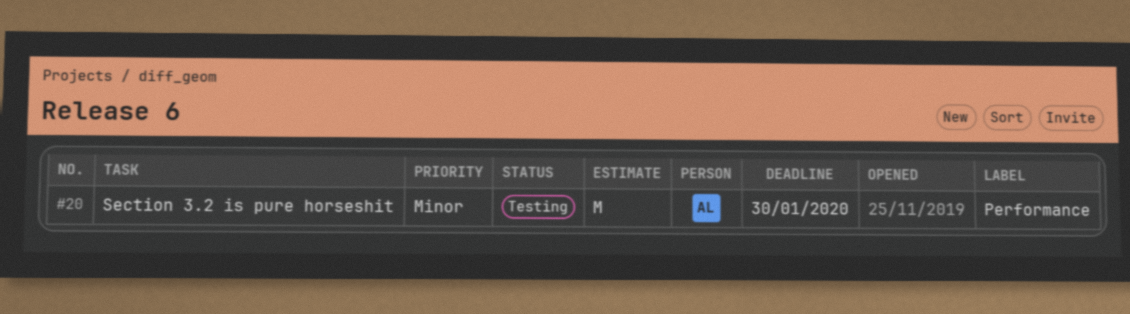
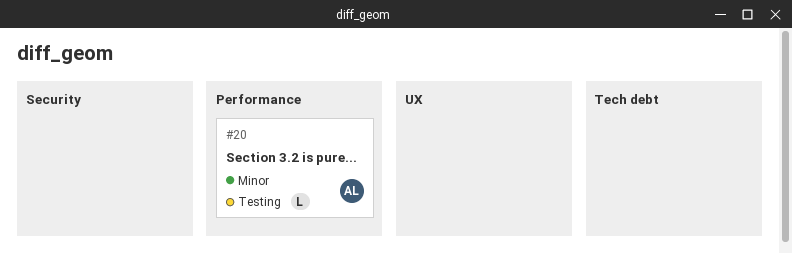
#20, estimate: M -> L

